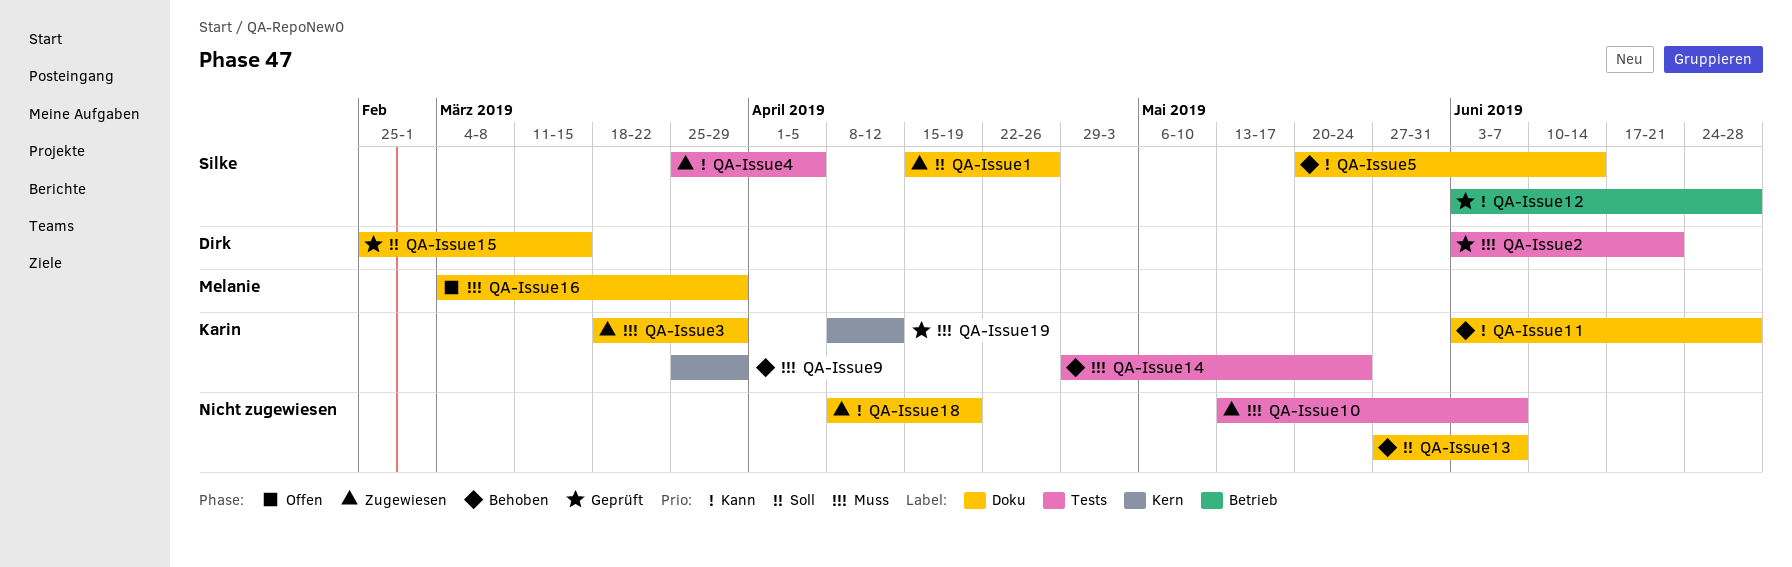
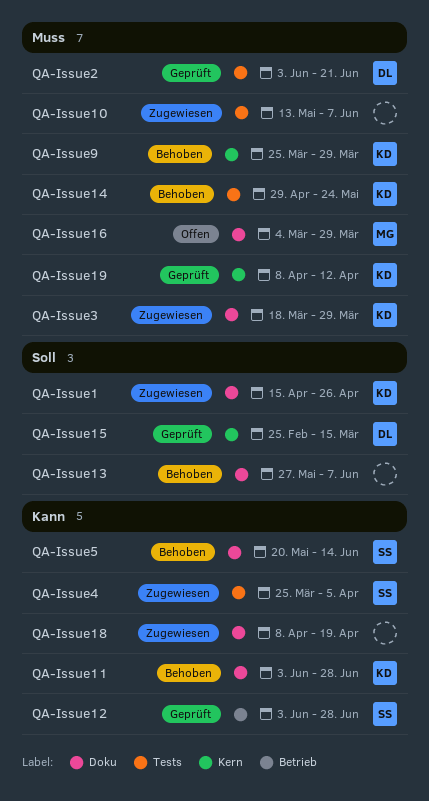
QA-Issue1, owner: Silke -> Karin
QA-Issue15, label: Doku -> Kern

